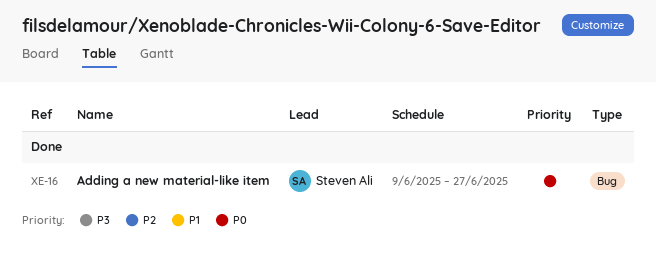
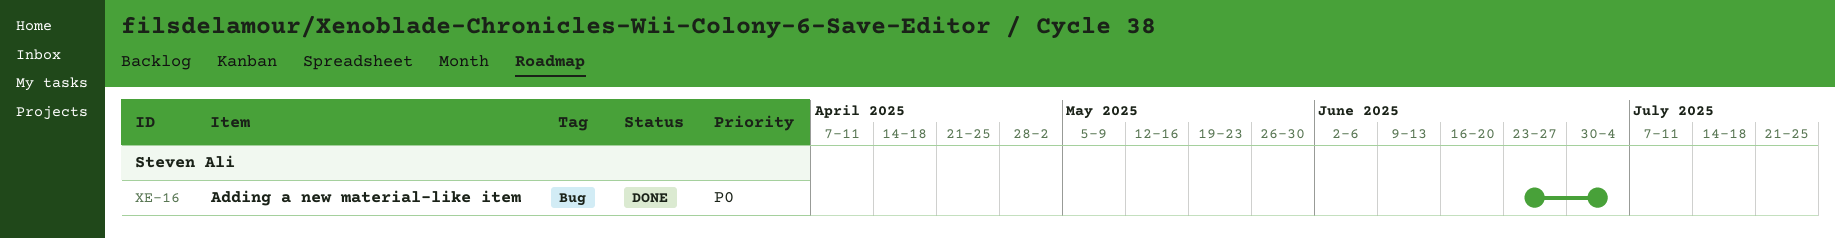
XE-16, start: Jun 9 -> Jun 23
XE-16, due: Jun 27 -> Jul 4

